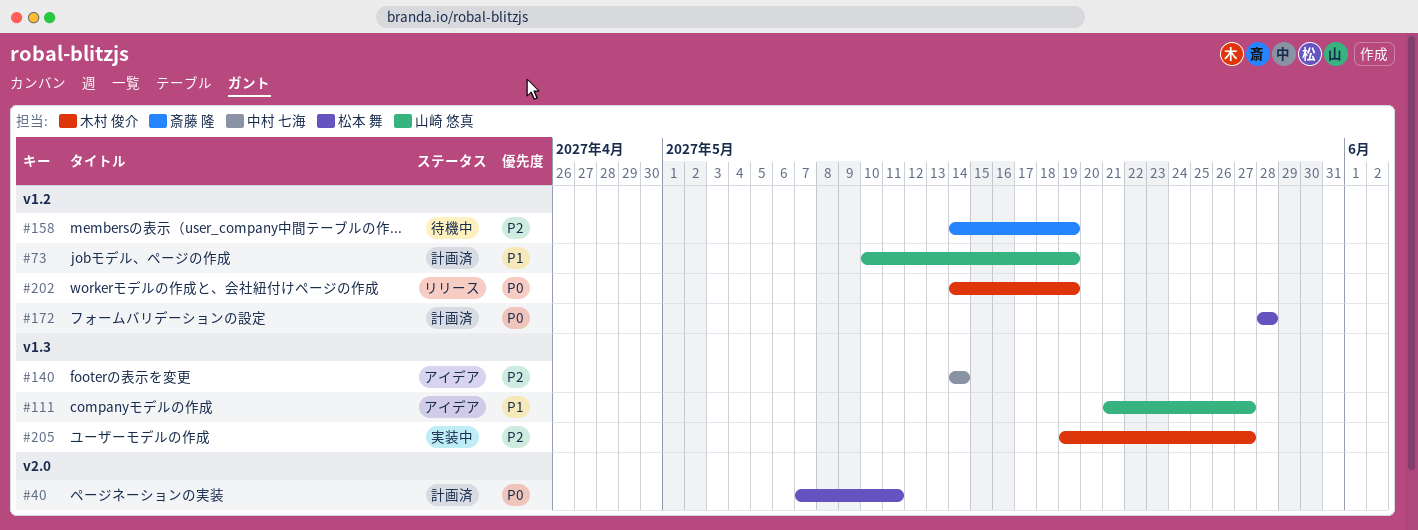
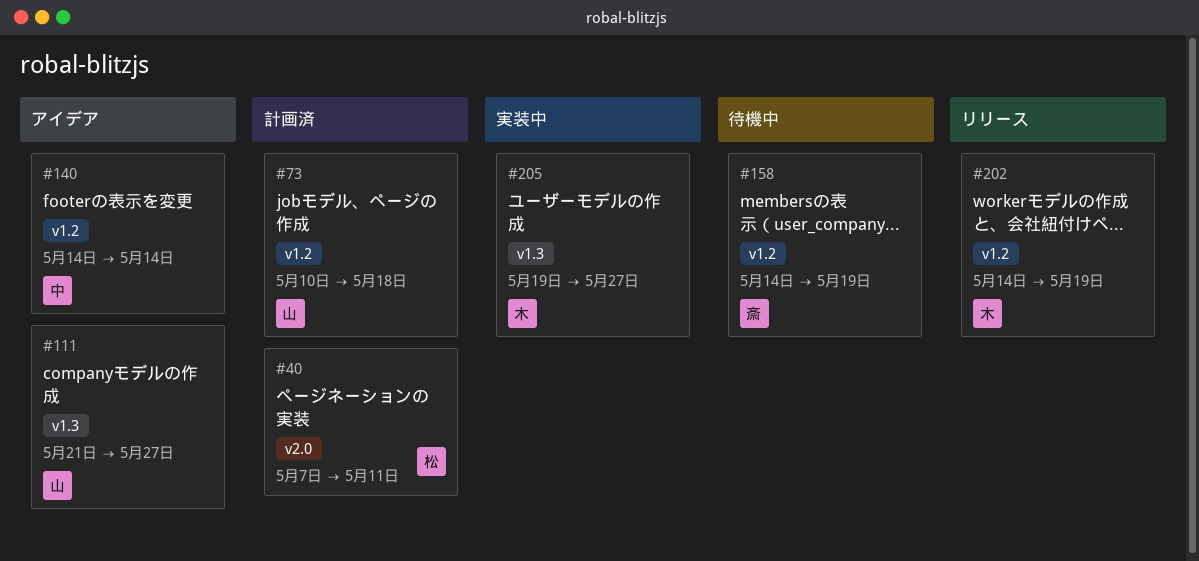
#73, due: May 19 -> May 18
#140, label: v1.3 -> v1.2
#172: present -> none

